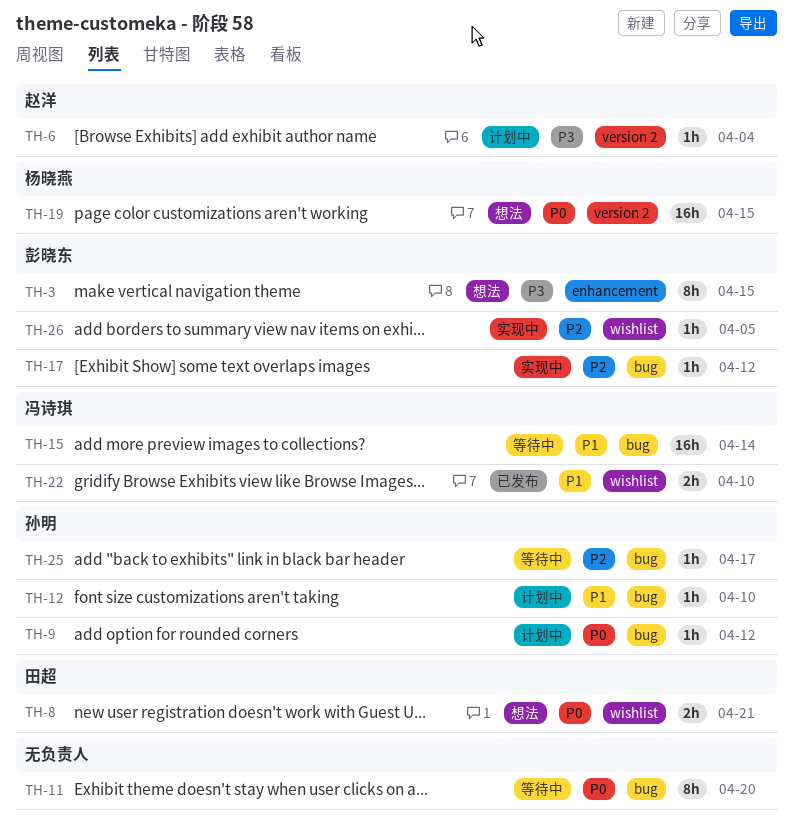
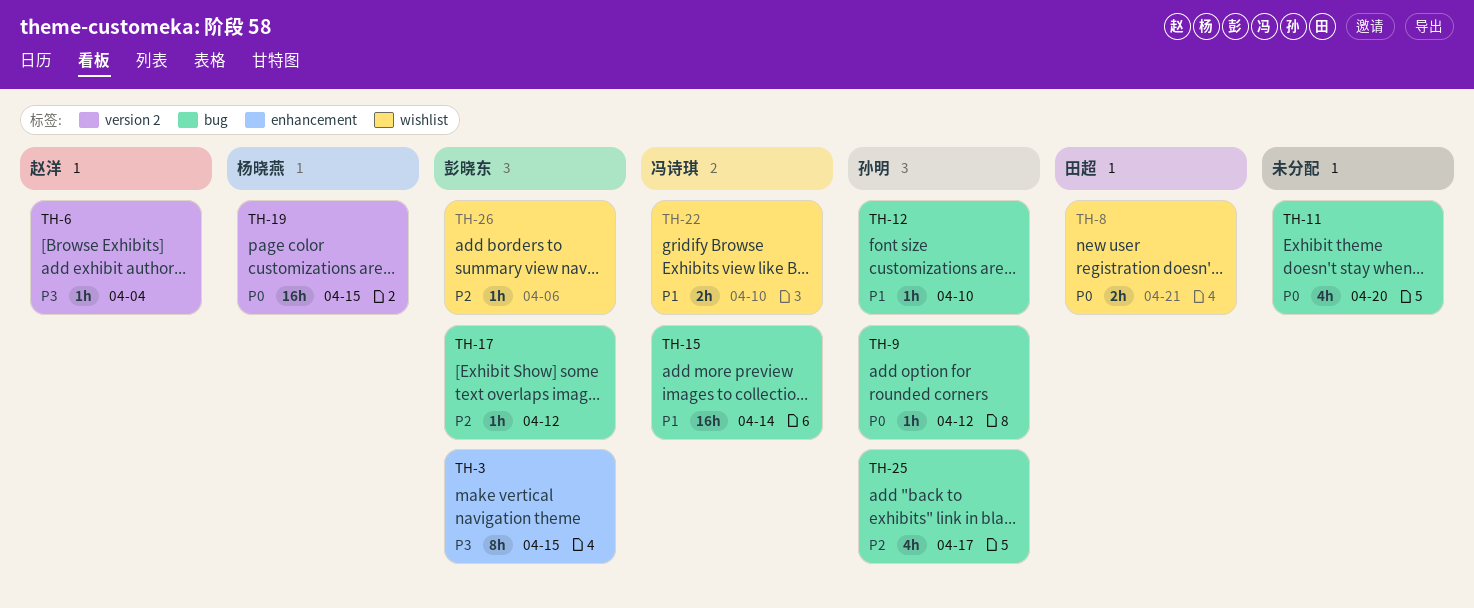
TH-11, estimate: 8h -> 4h
TH-25, estimate: 1h -> 4h
TH-26, due: Apr 5 -> Apr 6

